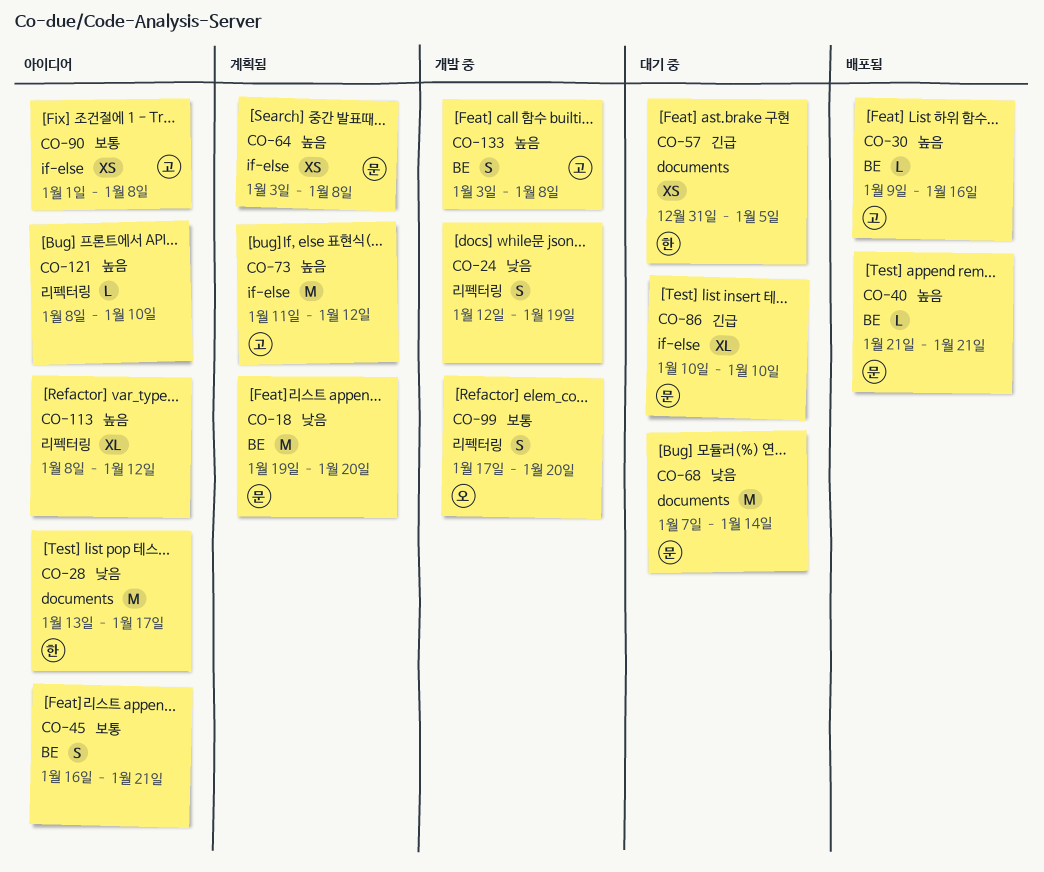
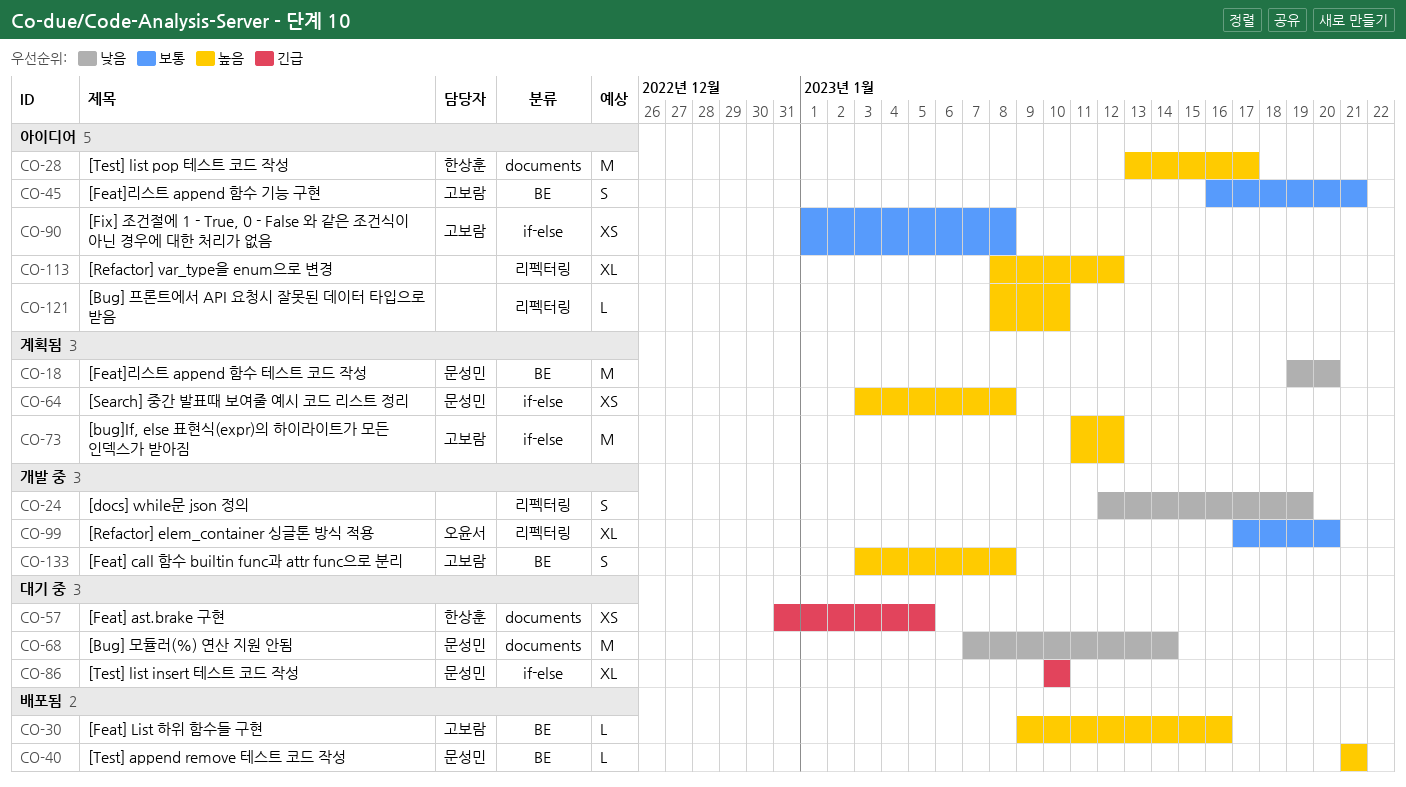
CO-28, priority: 낮음 -> 높음
CO-45, owner: none -> 고보람
CO-99, estimate: S -> XL

